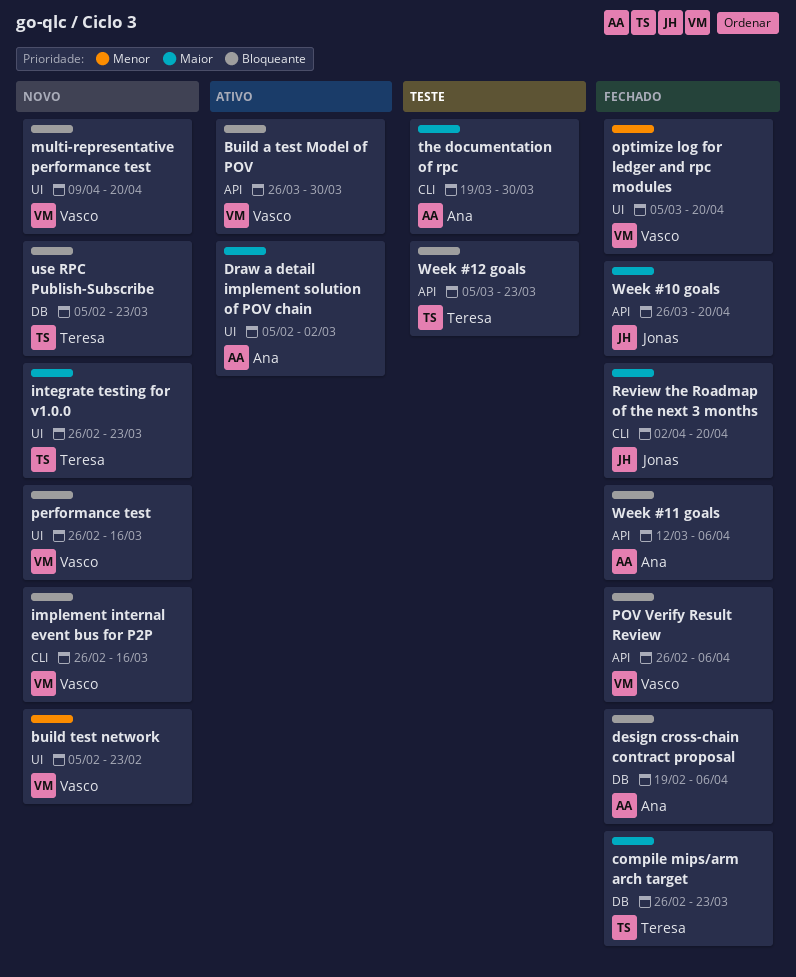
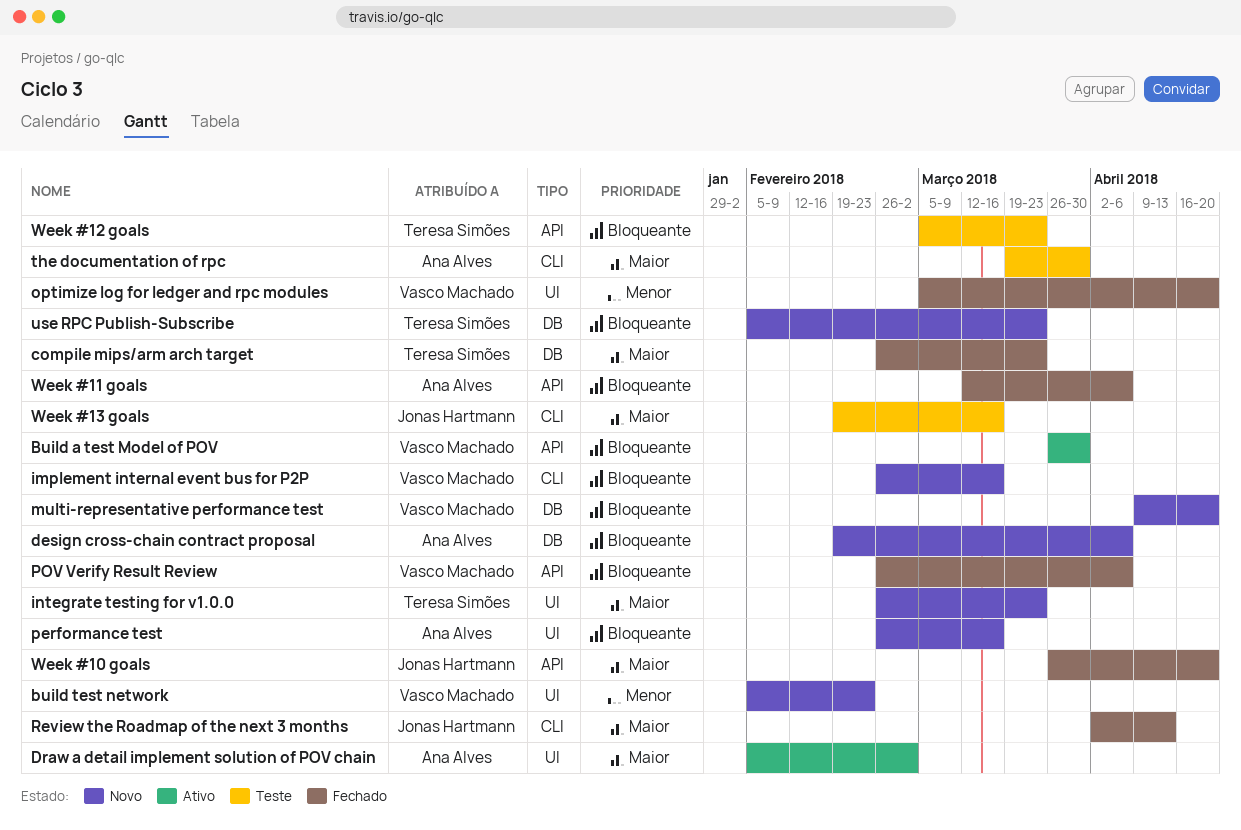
design cross-chain contract proposal, status: Fechado -> Novo
multi-representative performance test, label: UI -> DB
performance test, owner: Vasco Machado -> Ana Alves
Review the Roadmap of the next 3 months, due: Apr 20 -> Apr 13
Week #13 goals: none -> present

